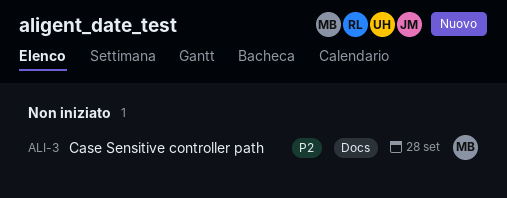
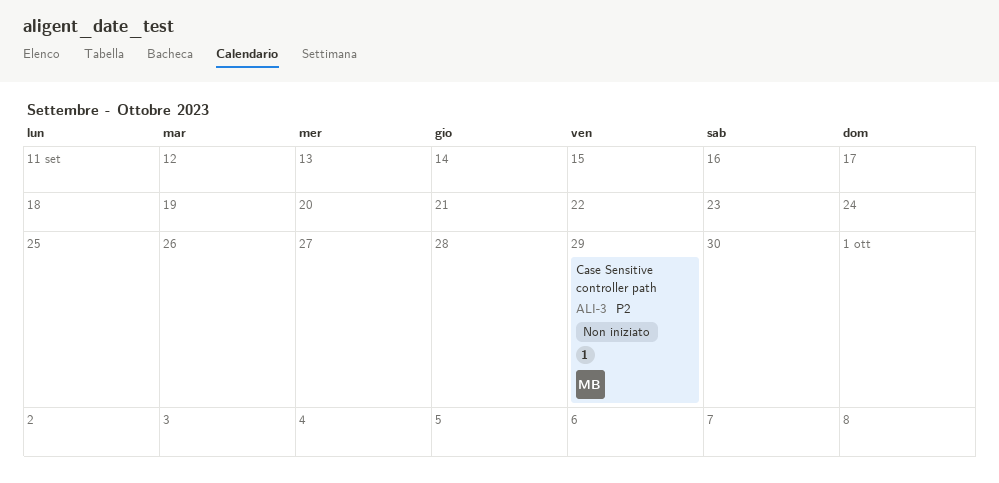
ALI-3, due: Sep 28 -> Sep 29

